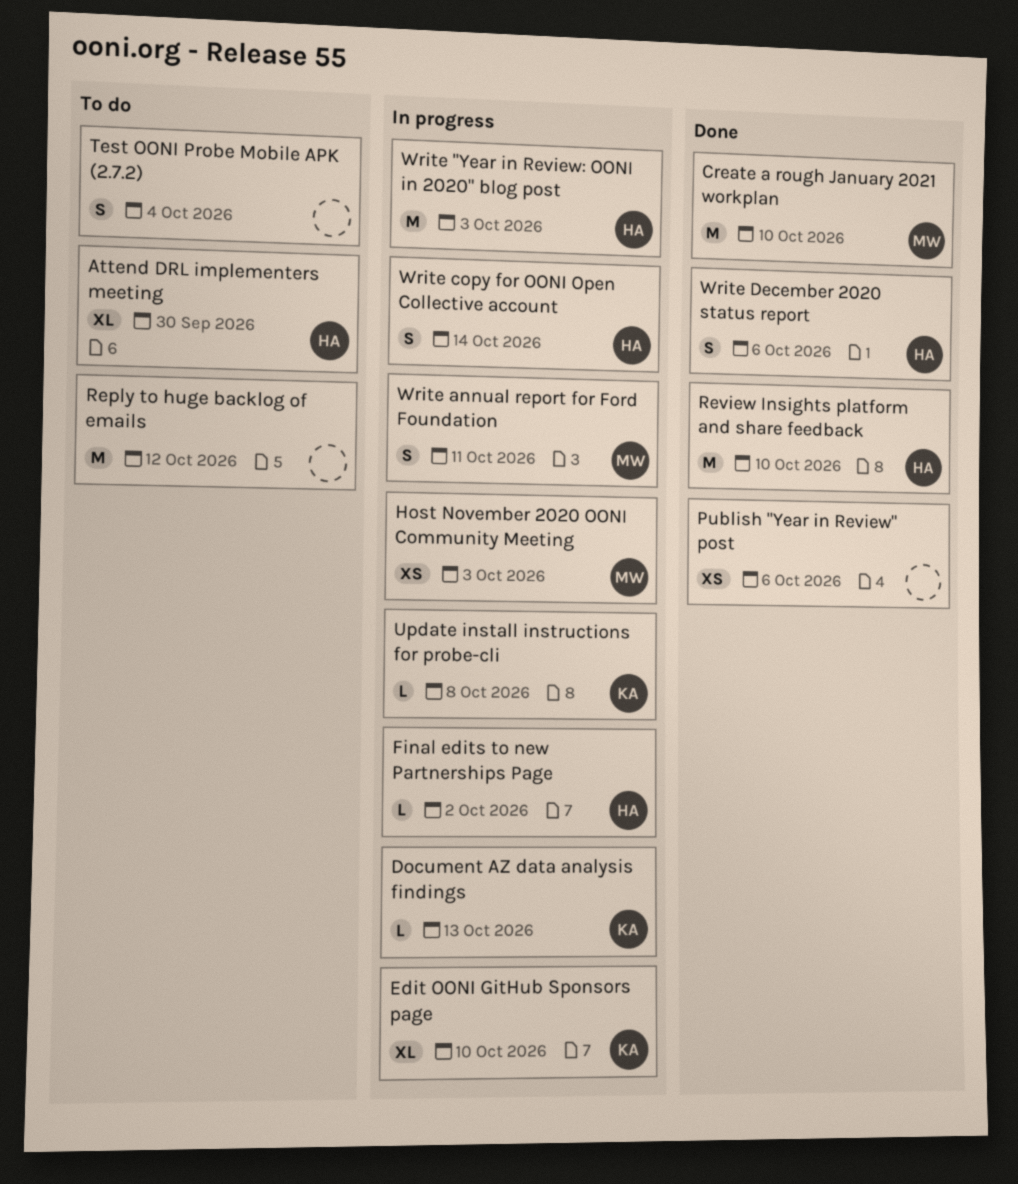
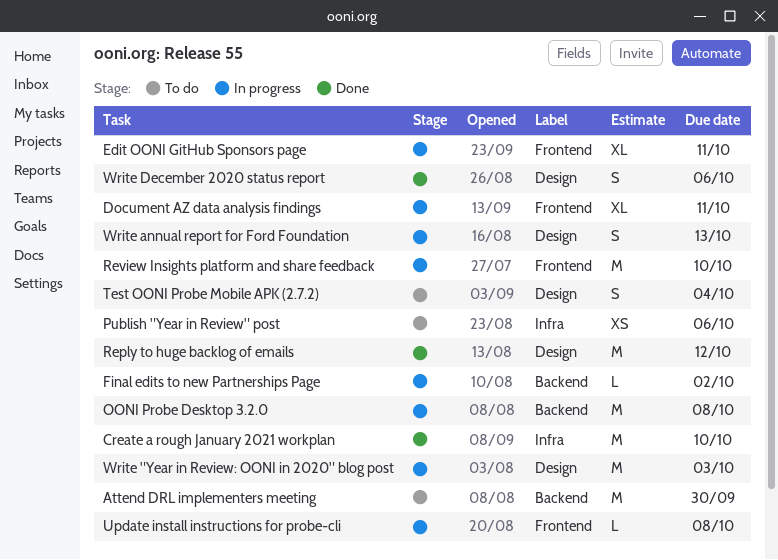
Attend DRL implementers meeting, estimate: XL -> M
Document AZ data analysis findings, estimate: L -> XL
Document AZ data analysis findings, due: Oct 13 -> Oct 11
Edit OONI GitHub Sponsors page, due: Oct 10 -> Oct 11
Host November 2020 OONI Community Meeting: present -> none
OONI Probe Desktop 3.2.0: none -> present
Publish "Year in Review" post, status: Done -> To do
Reply to huge backlog of emails, status: To do -> Done
Review Insights platform and share feedback, status: Done -> In progress
Write annual report for Ford Foundation, due: Oct 11 -> Oct 13
Write copy for OONI Open Collective account: present -> none

